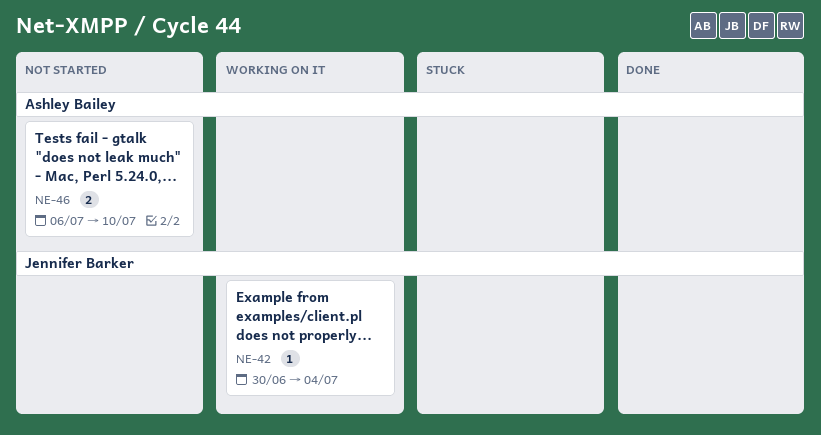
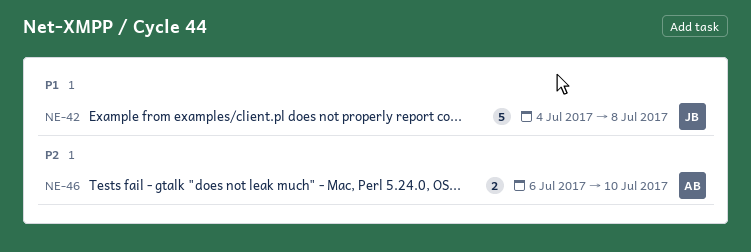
NE-42, estimate: 1 -> 5
NE-42, start: Jun 30 -> Jul 4
NE-42, due: Jul 4 -> Jul 8

